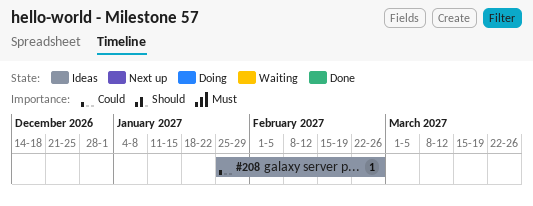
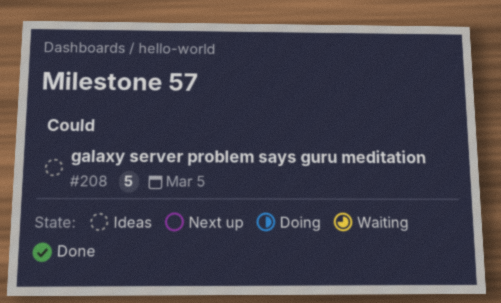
#208, estimate: 1 -> 5
#208, due: Feb 26 -> Mar 5

